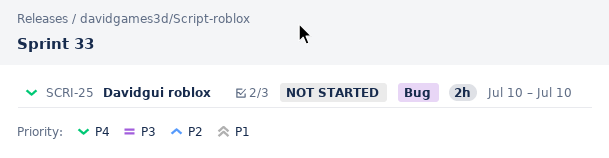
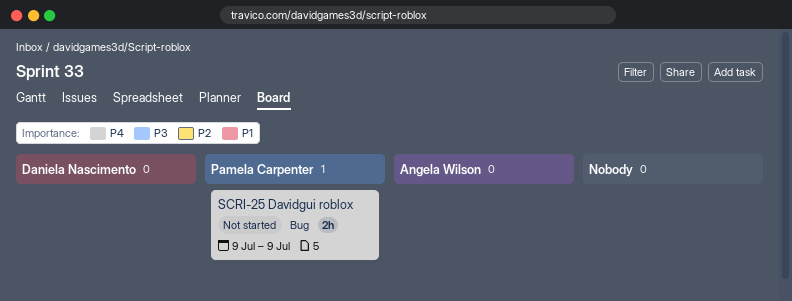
SCRI-25, start: Jul 10 -> Jul 9
SCRI-25, due: Jul 10 -> Jul 9

